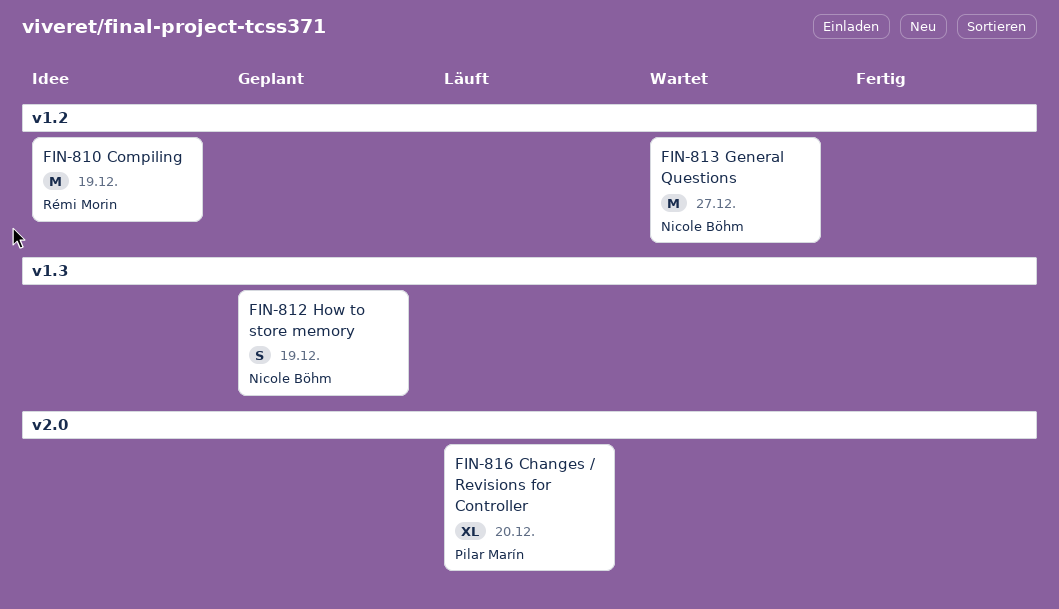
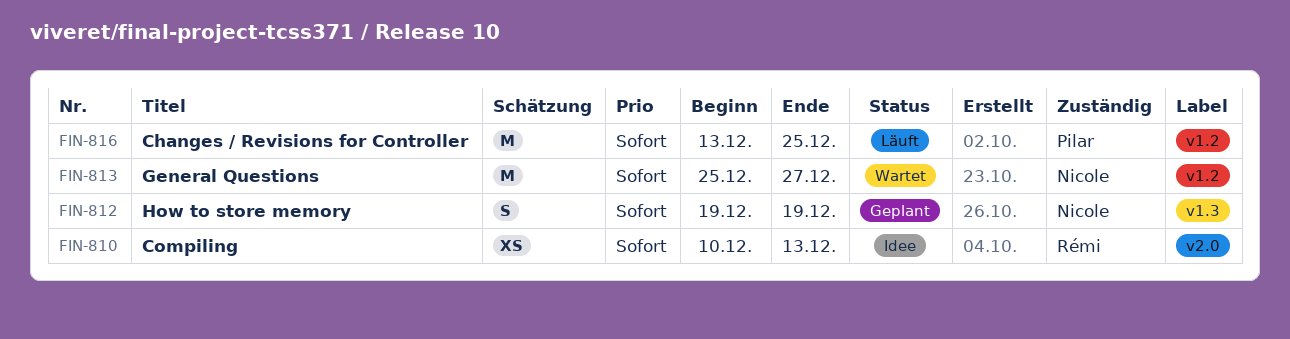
FIN-810, label: v1.2 -> v2.0
FIN-810, estimate: M -> XS
FIN-810, due: Dec 19 -> Dec 13
FIN-816, label: v2.0 -> v1.2
FIN-816, estimate: XL -> M
FIN-816, due: Dec 20 -> Dec 25

